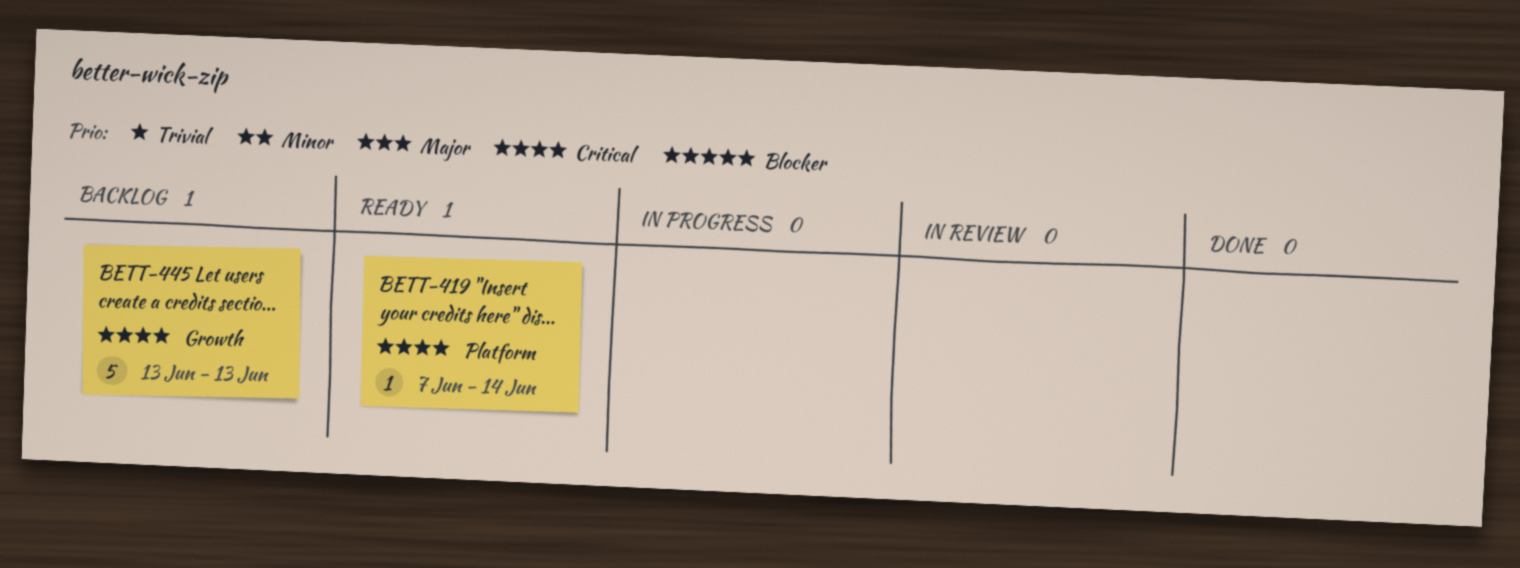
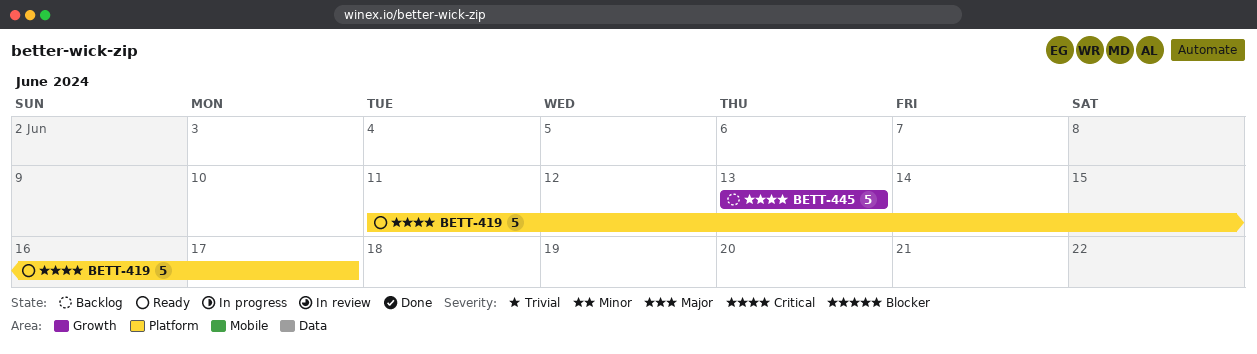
BETT-419, estimate: 1 -> 5
BETT-419, start: Jun 7 -> Jun 11
BETT-419, due: Jun 14 -> Jun 17

